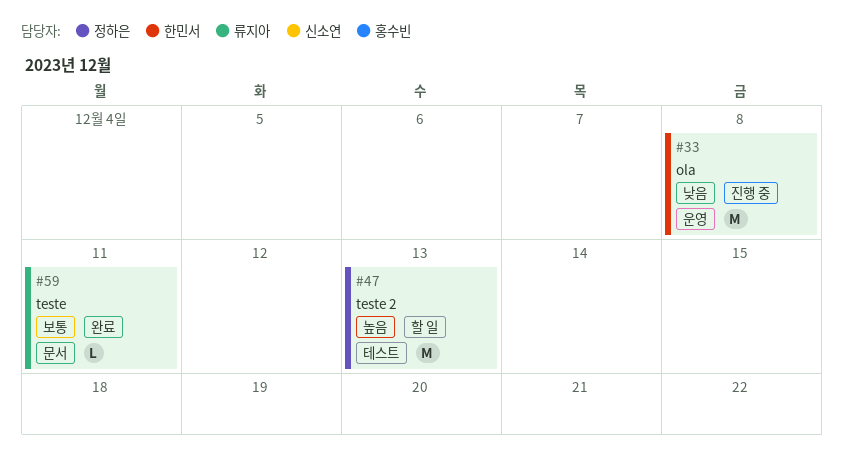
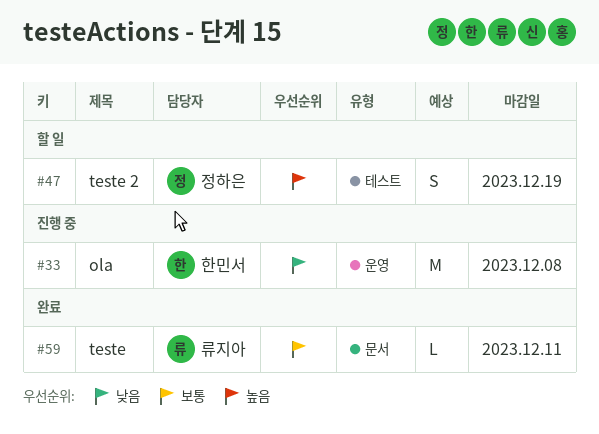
#47, estimate: M -> S
#47, due: Dec 13 -> Dec 19

